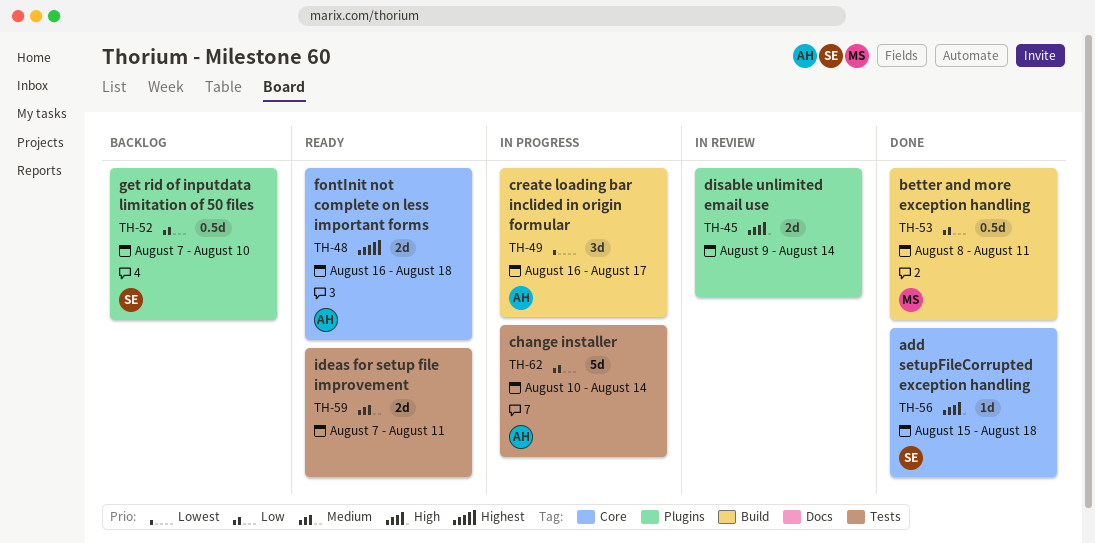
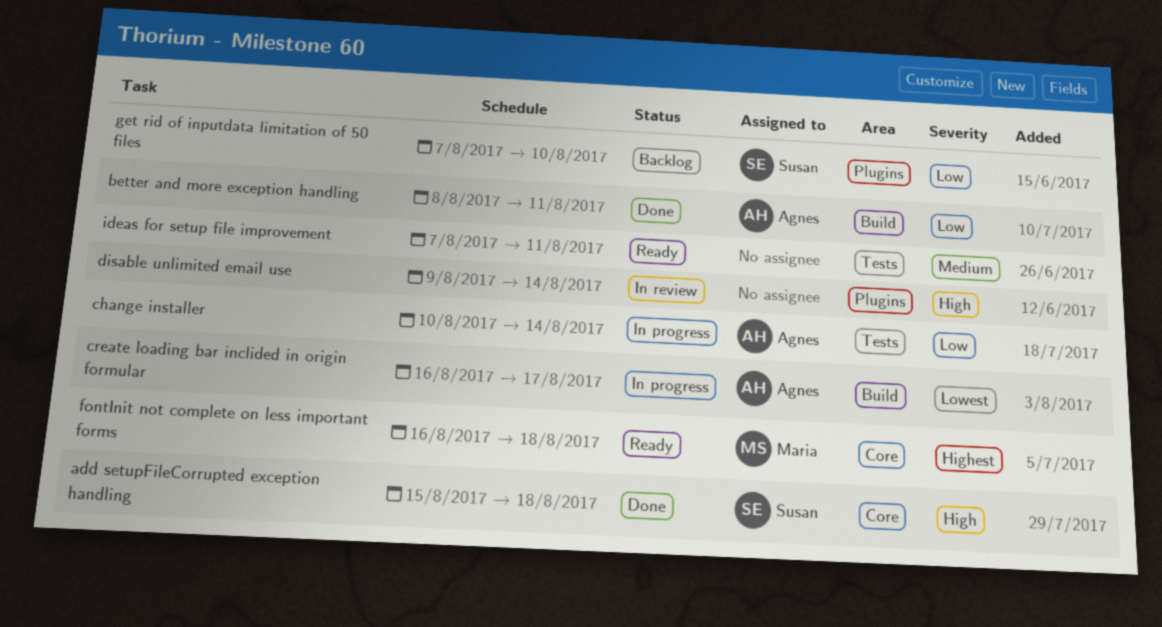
better and more exception handling, owner: Maria -> Agnes
fontInit not complete on less important forms, owner: Agnes -> Maria

